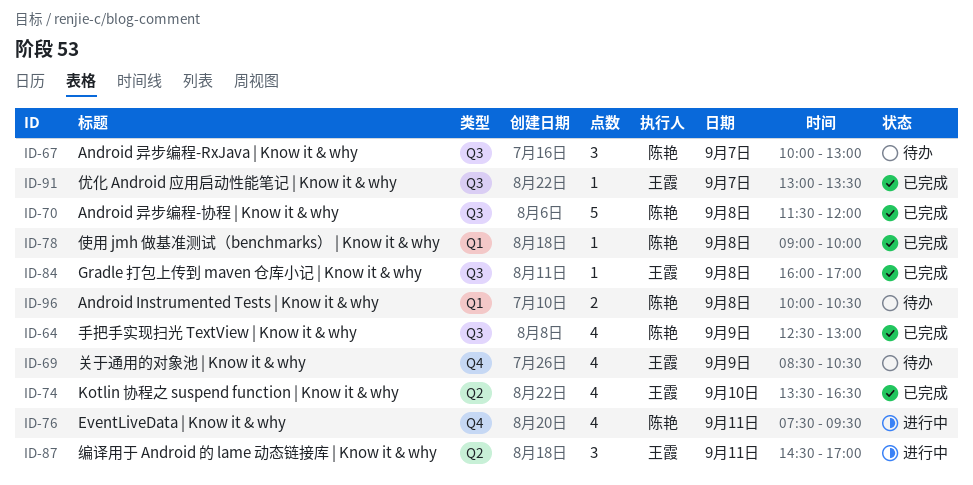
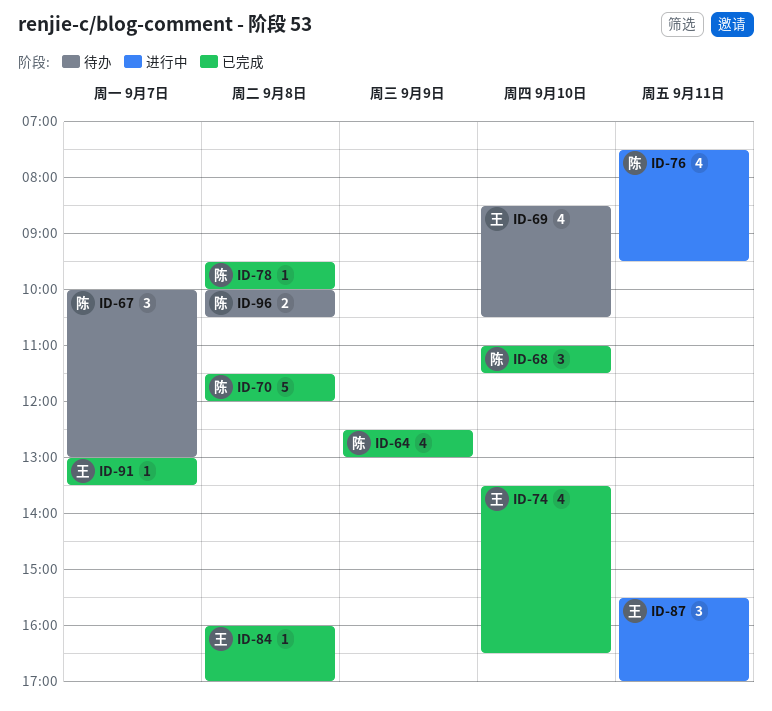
ID-68: none -> present
ID-69, day: Sep 9 -> Sep 10
ID-78, begins: 09:00 -> 09:30
ID-87, begins: 14:30 -> 15:30

